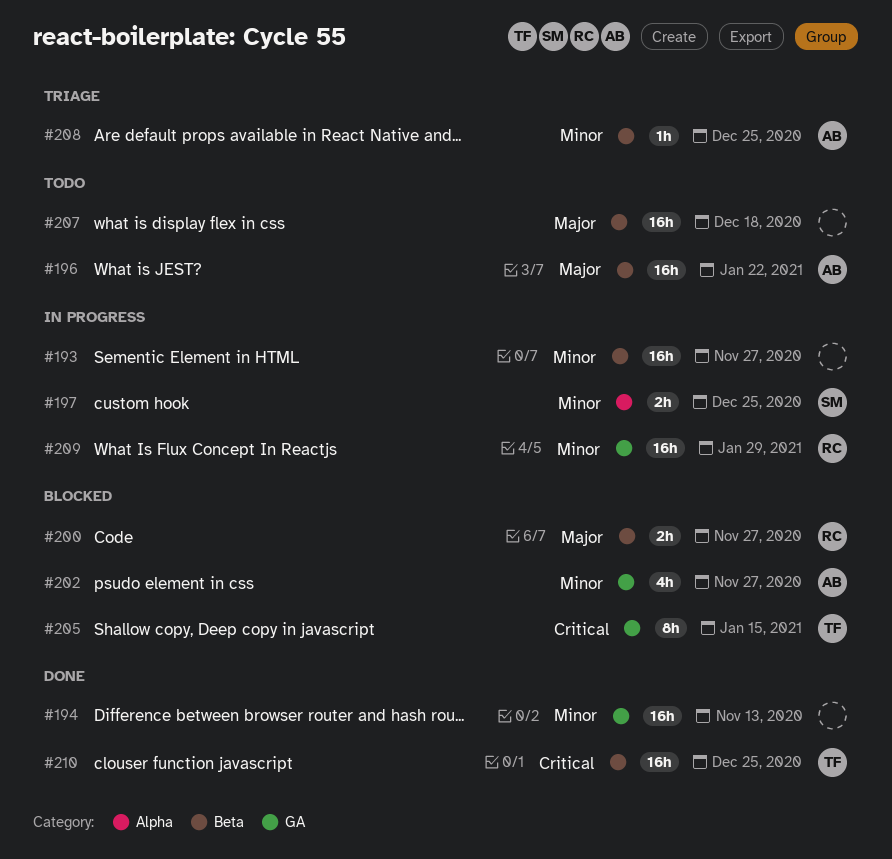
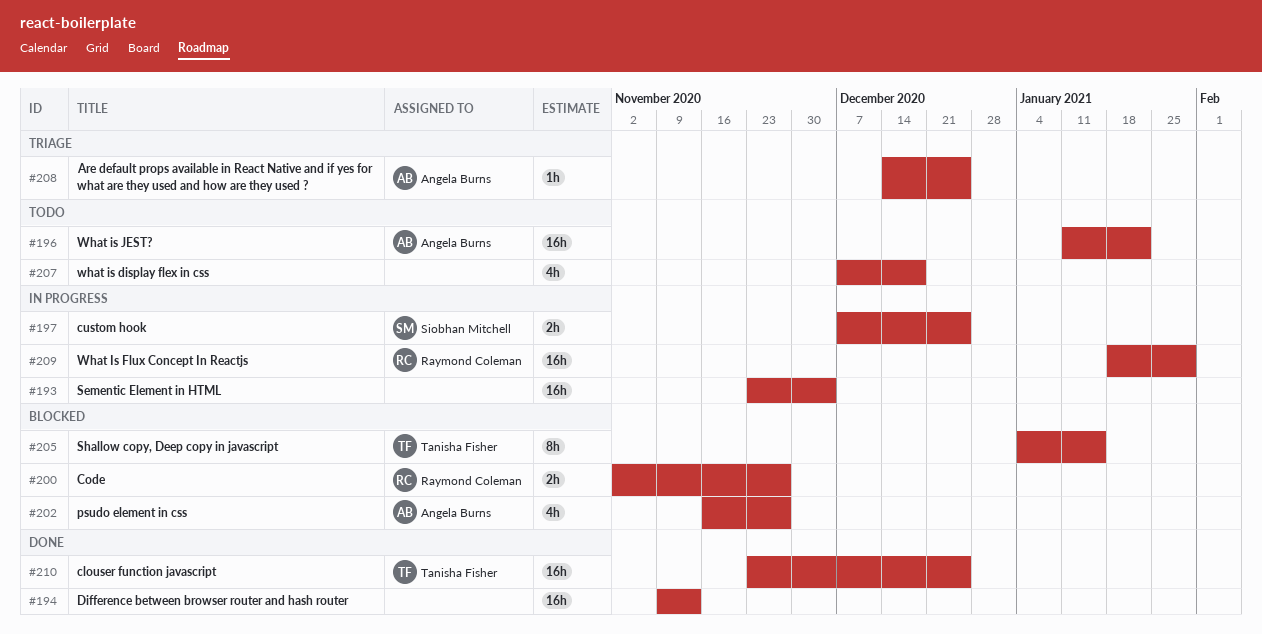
#193, due: Nov 27 -> Dec 4
#207, estimate: 16h -> 4h

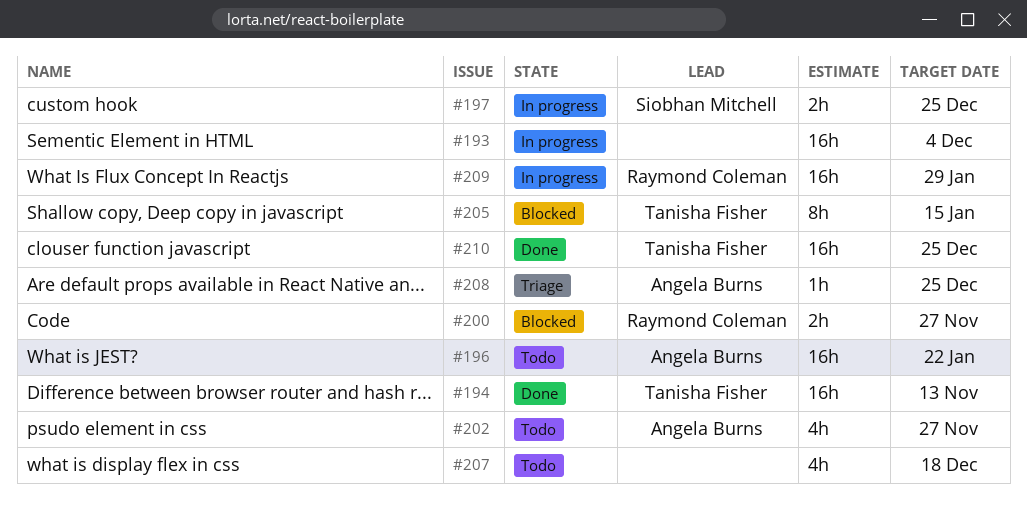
#194, owner: none -> Tanisha Fisher
#202, status: Blocked -> Todo

